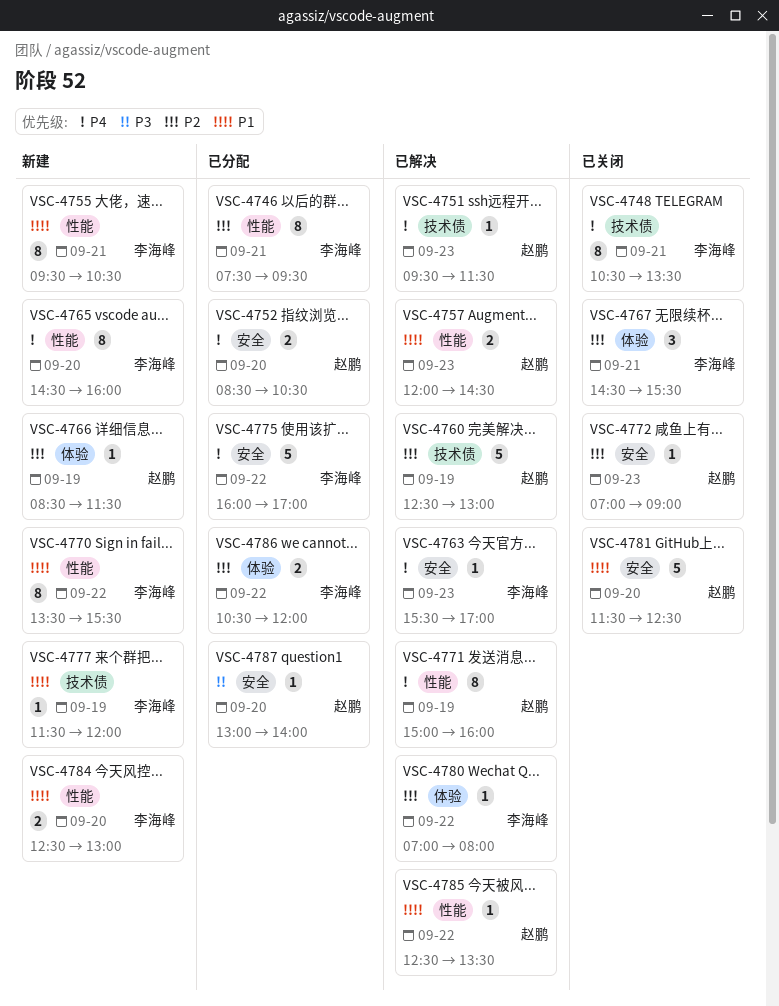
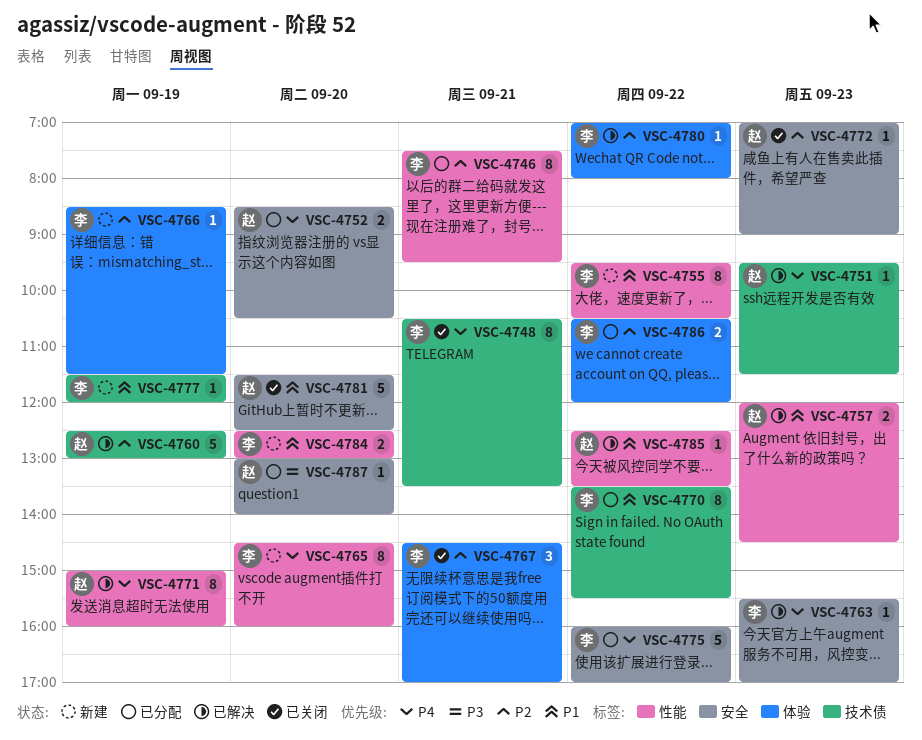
VSC-4755, day: Sep 21 -> Sep 22
VSC-4766, owner: 赵鹏 -> 李海峰
VSC-4767, ends: 15:30 -> 17:00
VSC-4770, status: 新建 -> 已分配
VSC-4770, label: 性能 -> 技术债

